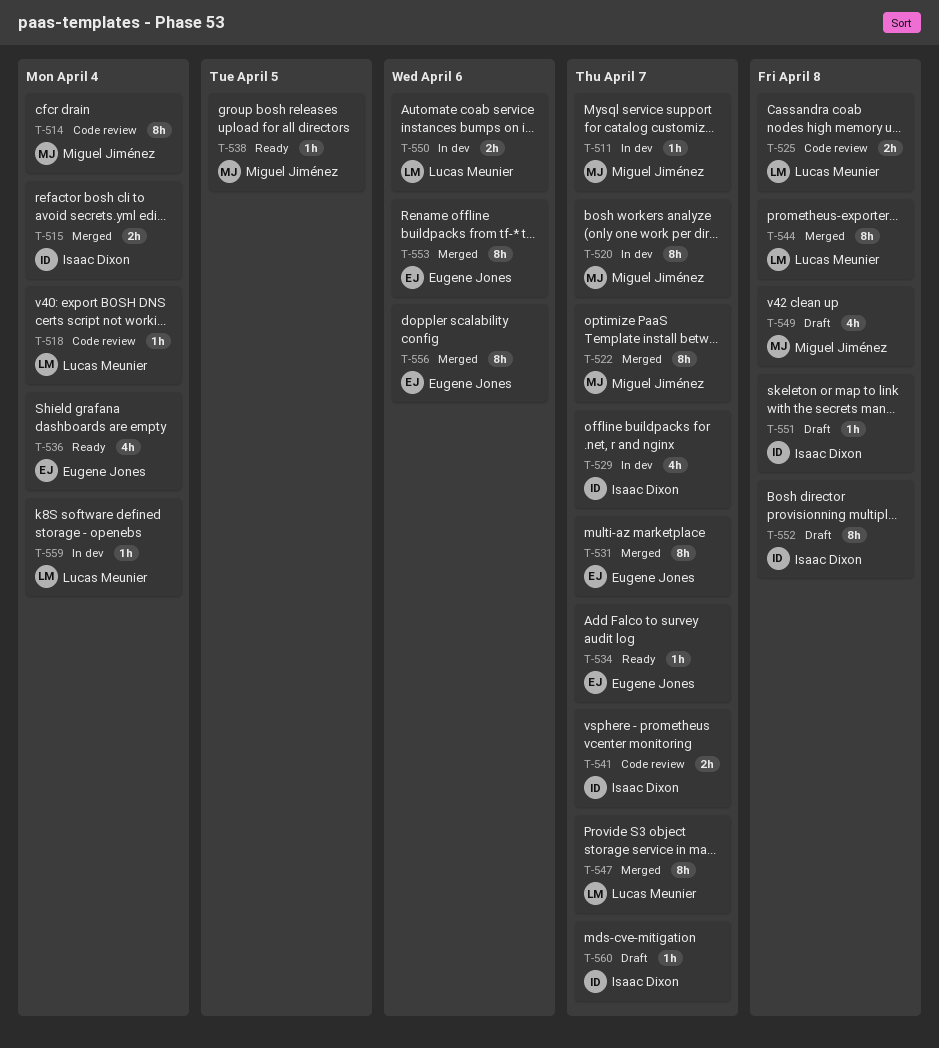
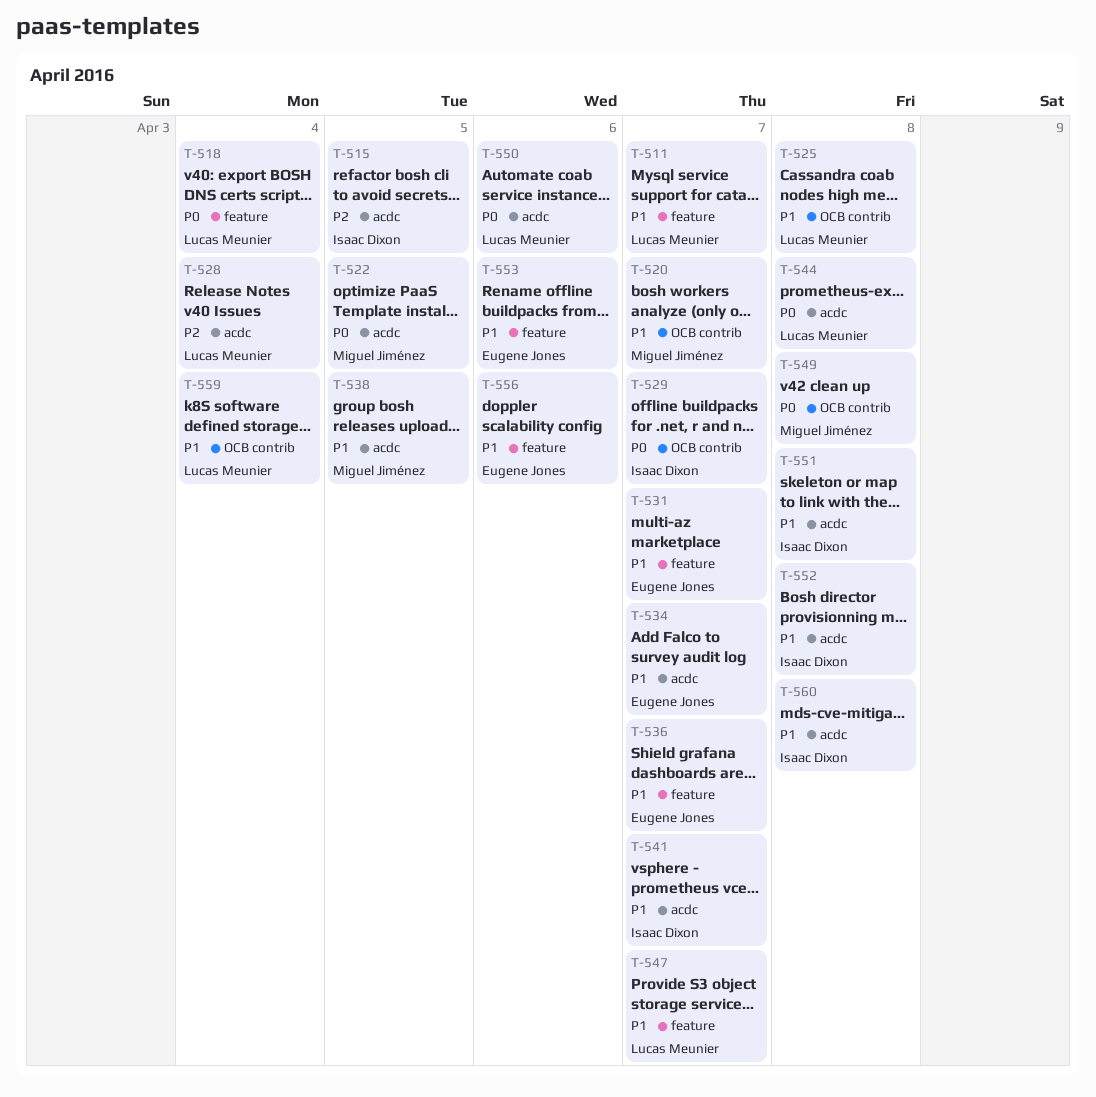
T-511, owner: Miguel Jiménez -> Lucas Meunier
T-514: present -> none
T-515, due: Apr 4 -> Apr 5
T-522, due: Apr 7 -> Apr 5
T-528: none -> present
T-536, due: Apr 4 -> Apr 7
T-560, due: Apr 7 -> Apr 8

